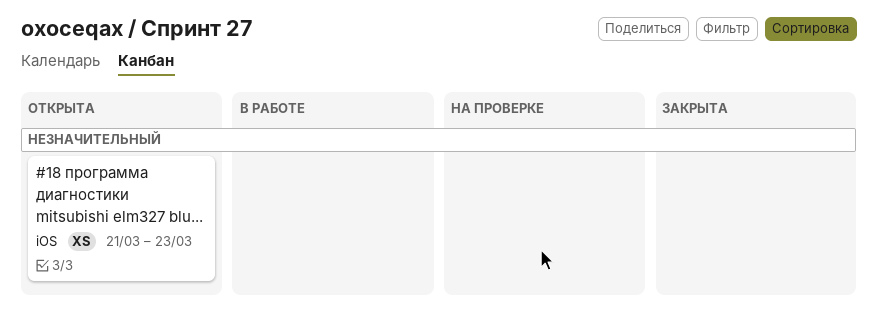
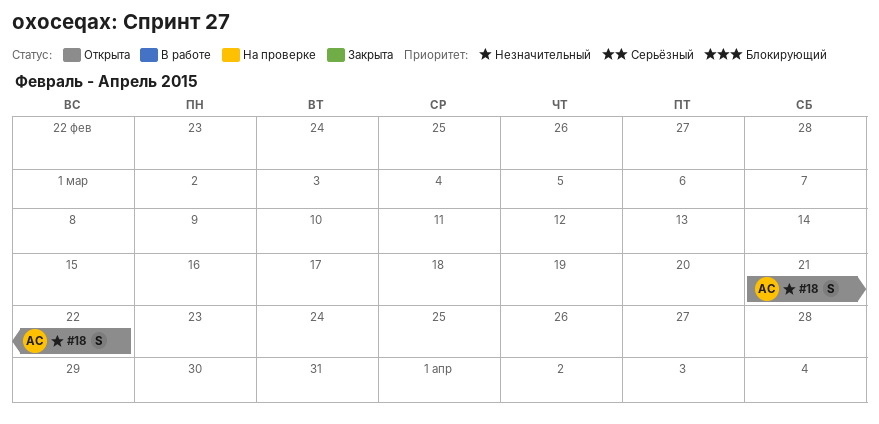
#18, estimate: XS -> S
#18, due: Mar 23 -> Mar 22

